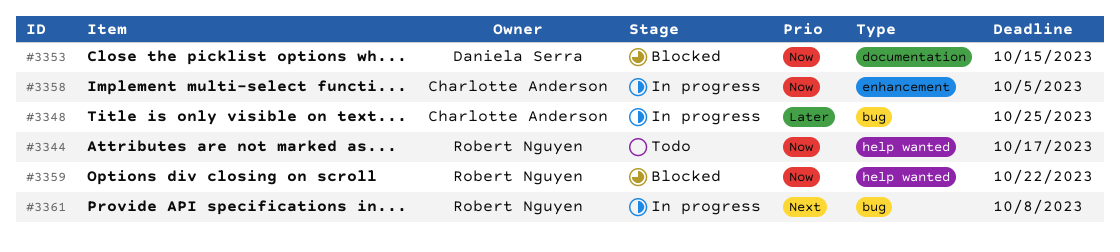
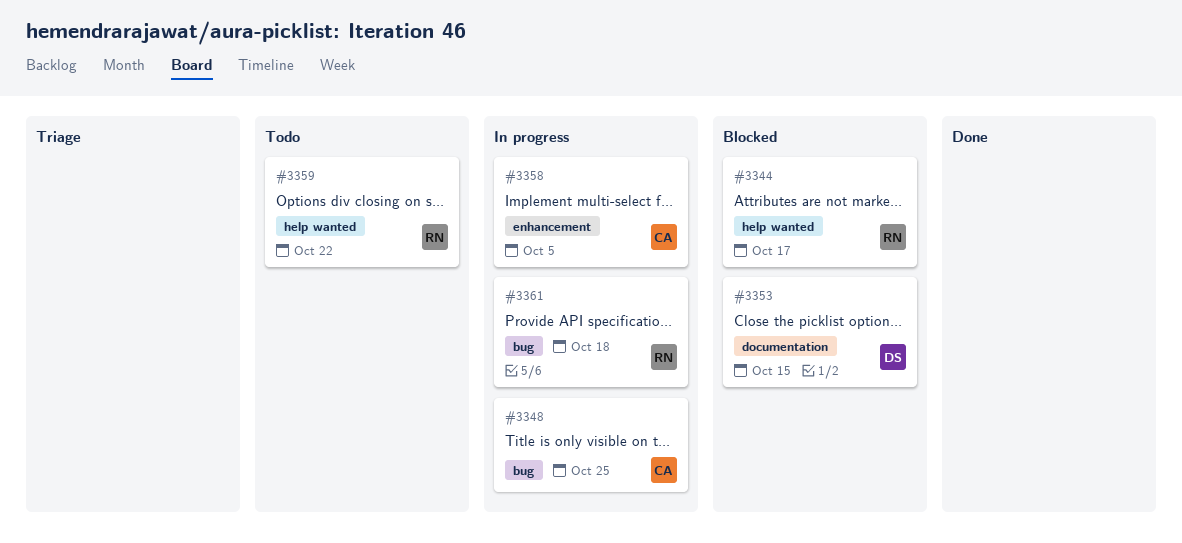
#3344, status: Todo -> Blocked
#3359, status: Blocked -> Todo
#3361, due: Oct 8 -> Oct 18

